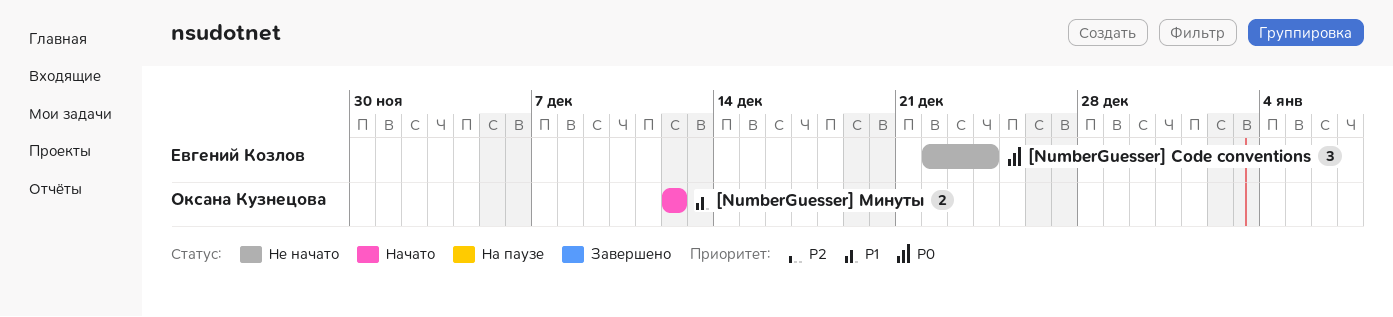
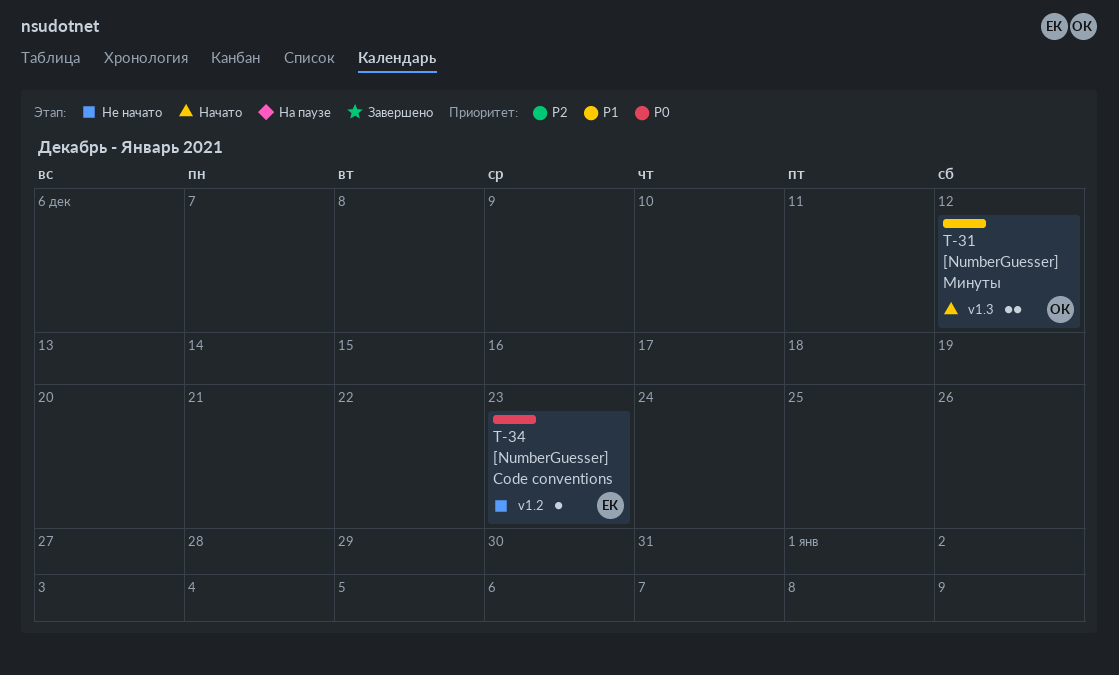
[NumberGuesser] Code conventions, estimate: 3 -> 1
[NumberGuesser] Code conventions, due: Dec 24 -> Dec 23

